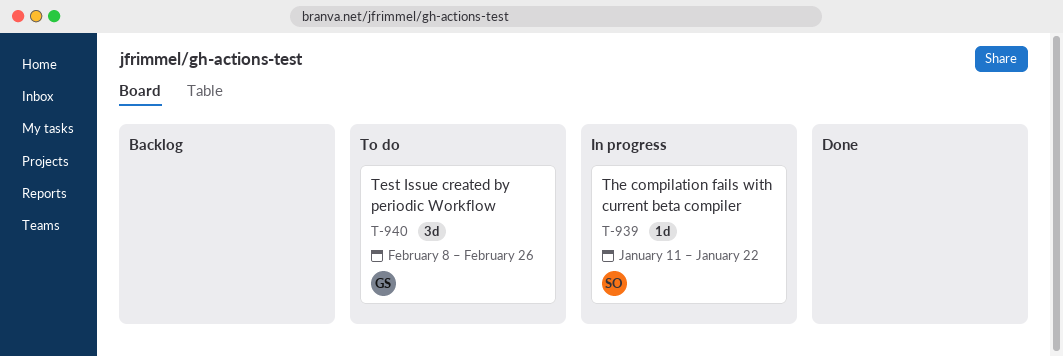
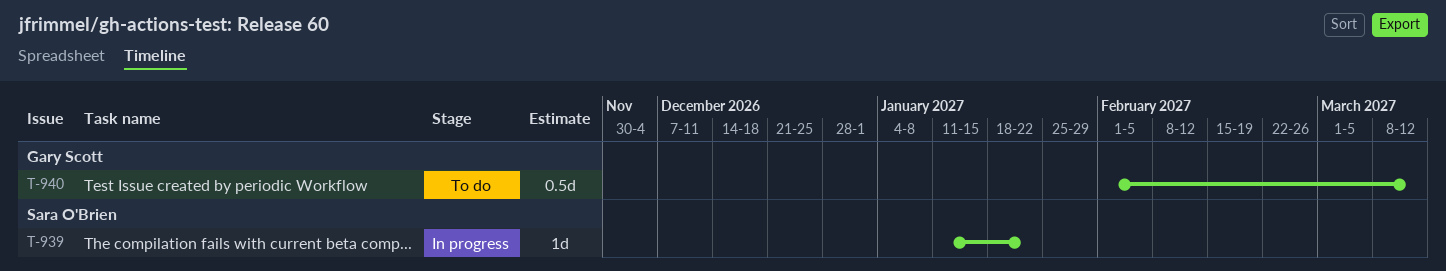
T-940, estimate: 3d -> 0.5d
T-940, start: Feb 8 -> Feb 1
T-940, due: Feb 26 -> Mar 12

